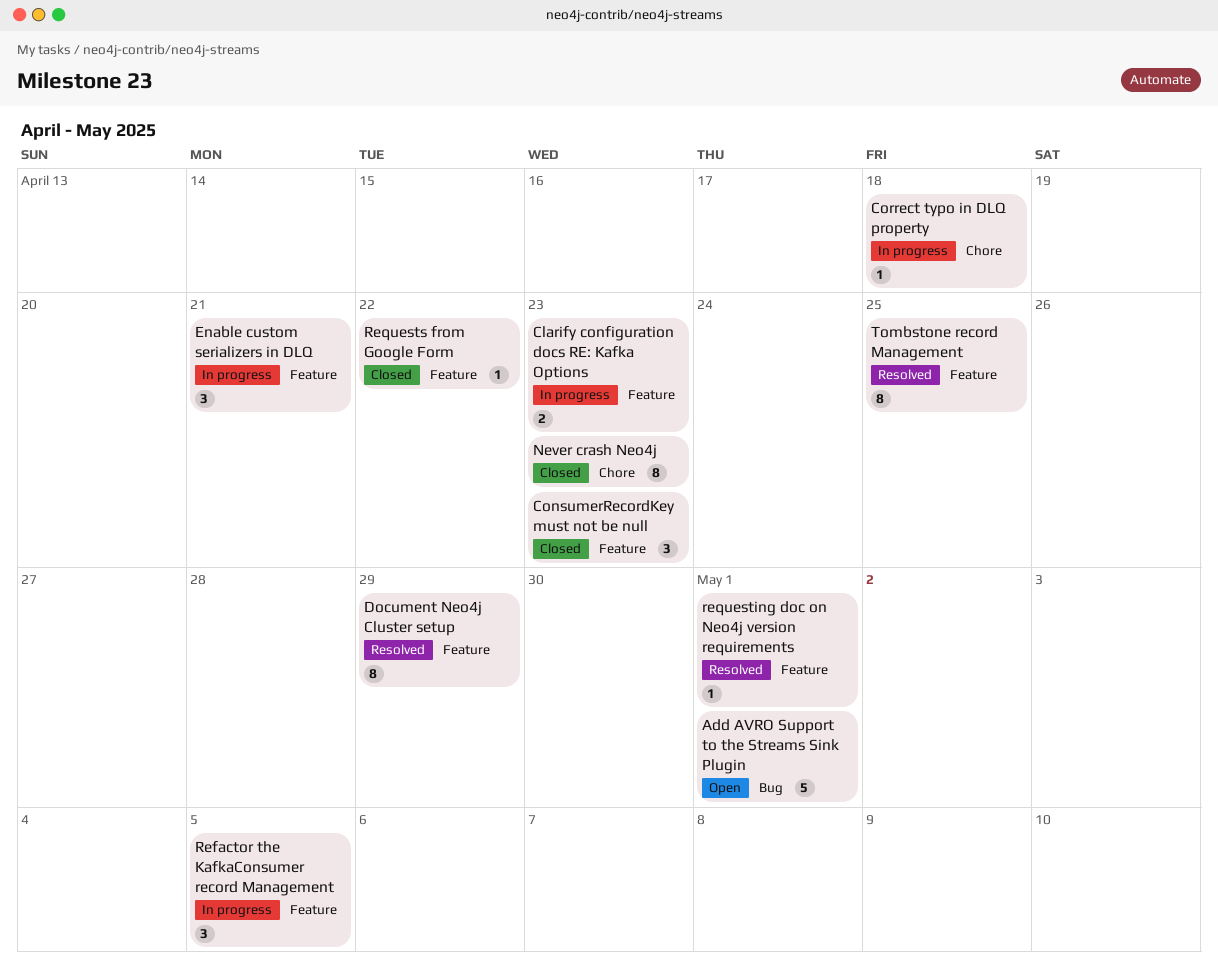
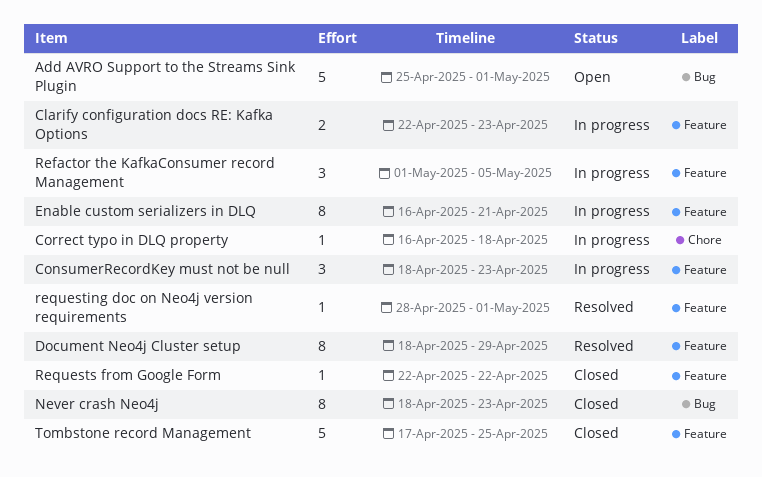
ConsumerRecordKey must not be null, status: Closed -> In progress
Enable custom serializers in DLQ, estimate: 3 -> 8
Never crash Neo4j, label: Chore -> Bug
Tombstone record Management, status: Resolved -> Closed
Tombstone record Management, estimate: 8 -> 5

